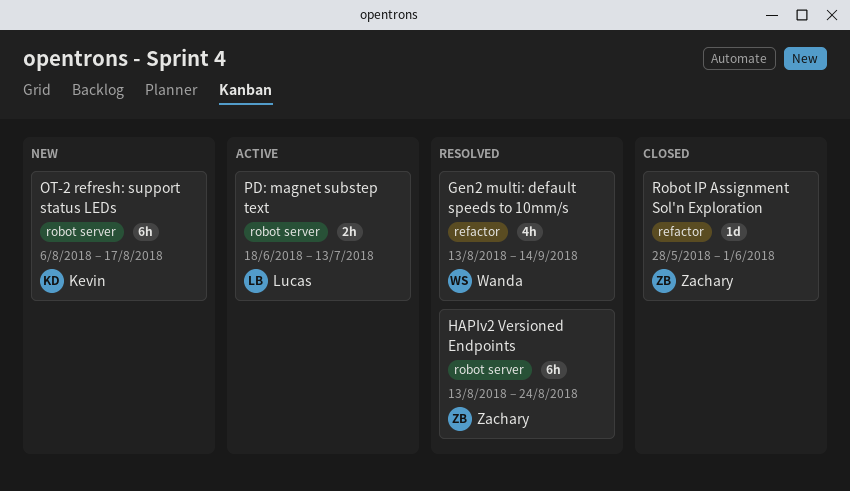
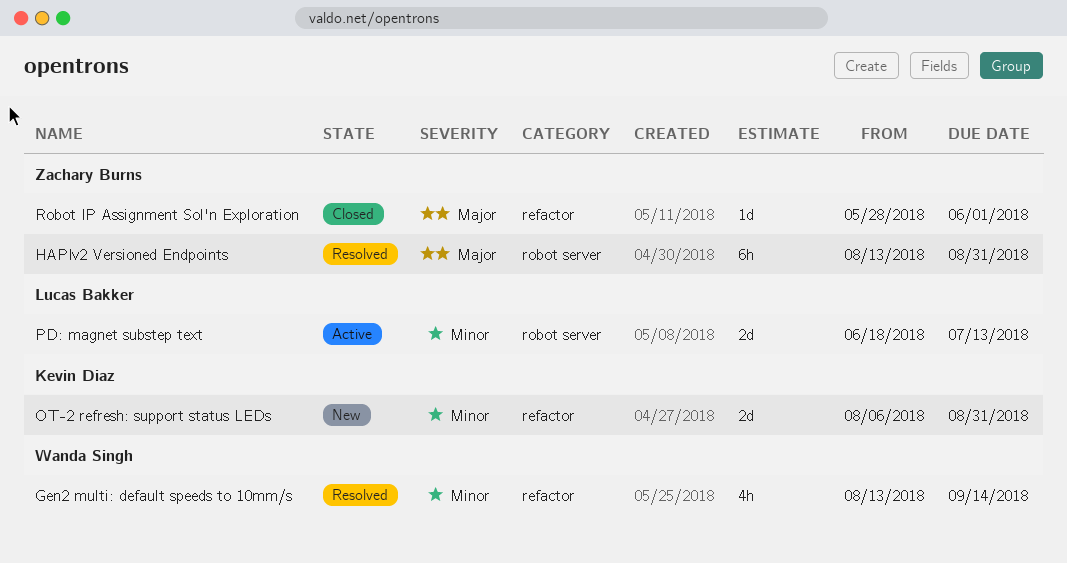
HAPIv2 Versioned Endpoints, due: Aug 24 -> Aug 31
OT-2 refresh: support status LEDs, label: robot server -> refactor
OT-2 refresh: support status LEDs, estimate: 6h -> 2d
OT-2 refresh: support status LEDs, due: Aug 17 -> Aug 31
PD: magnet substep text, estimate: 2h -> 2d

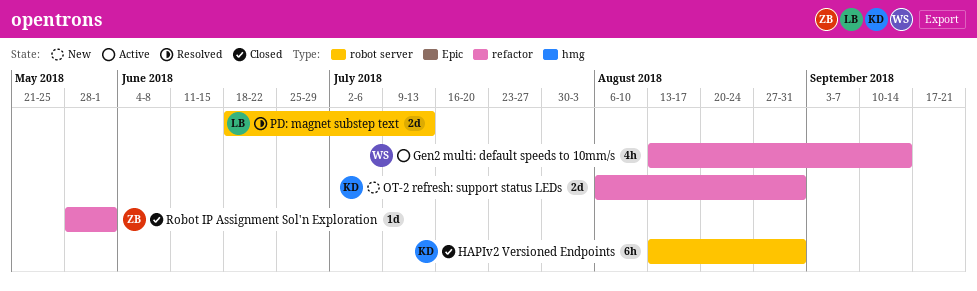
Gen2 multi: default speeds to 10mm/s, status: Resolved -> Active
HAPIv2 Versioned Endpoints, status: Resolved -> Closed
HAPIv2 Versioned Endpoints, owner: Zachary Burns -> Kevin Diaz
PD: magnet substep text, status: Active -> Resolved

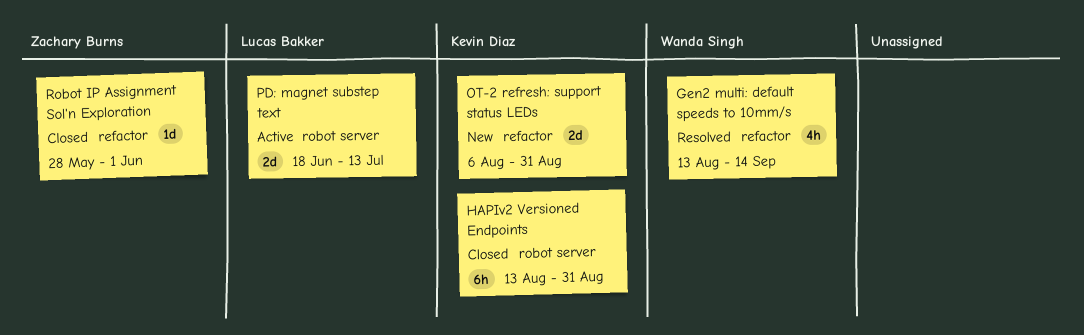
Gen2 multi: default speeds to 10mm/s, status: Active -> Resolved
PD: magnet substep text, status: Resolved -> Active

